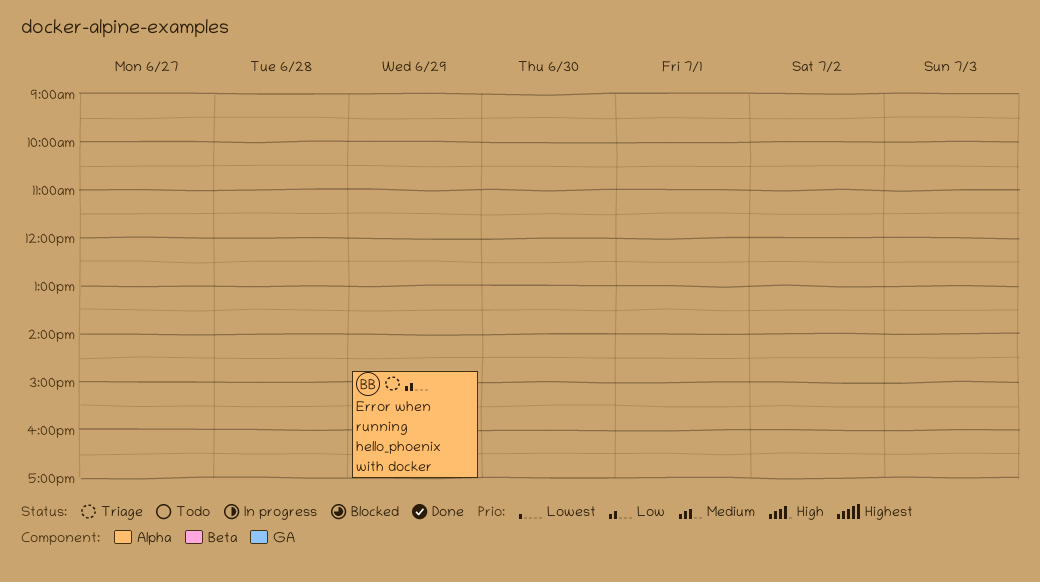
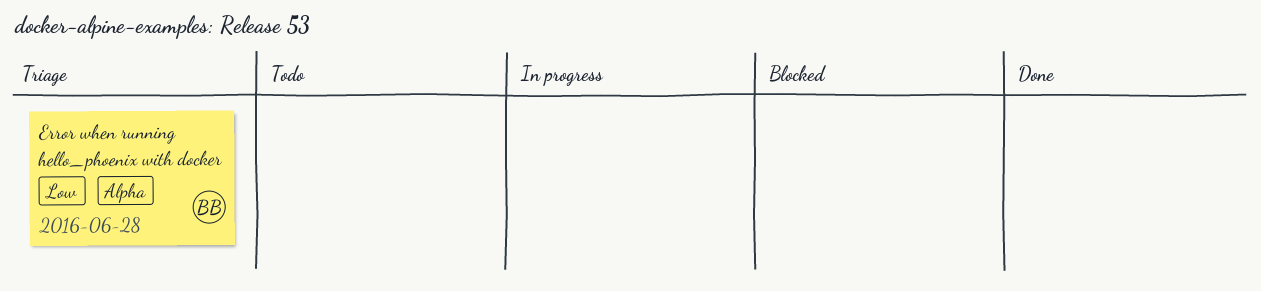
Error when running hello_phoenix with docker, day: Jun 29 -> Jun 28

